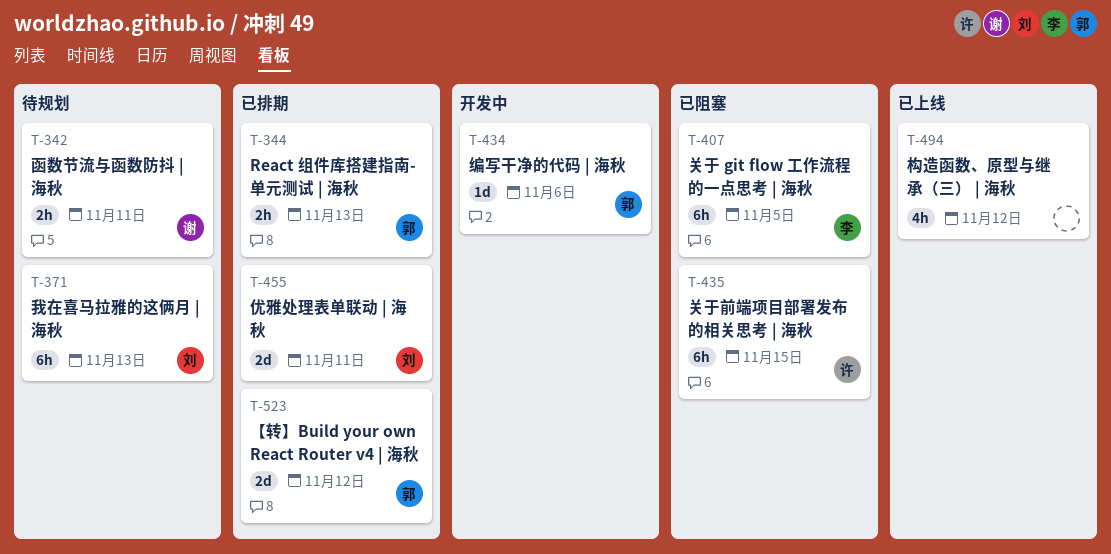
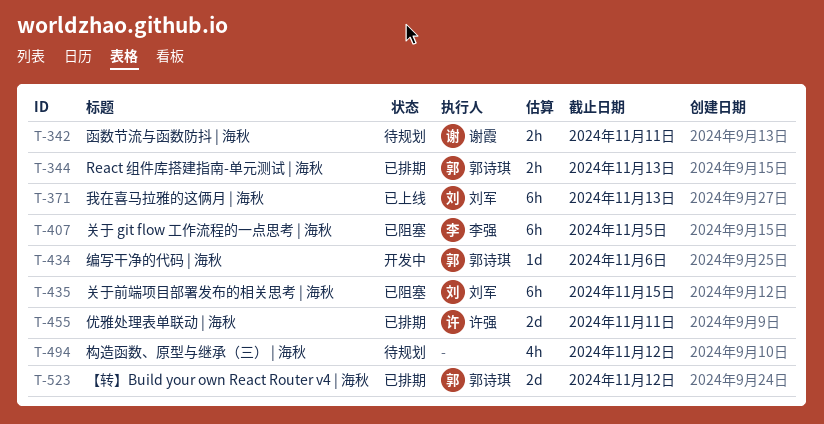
T-371, status: 待规划 -> 已上线
T-435, owner: 许强 -> 刘军
T-455, owner: 刘军 -> 许强
T-494, status: 已上线 -> 待规划

